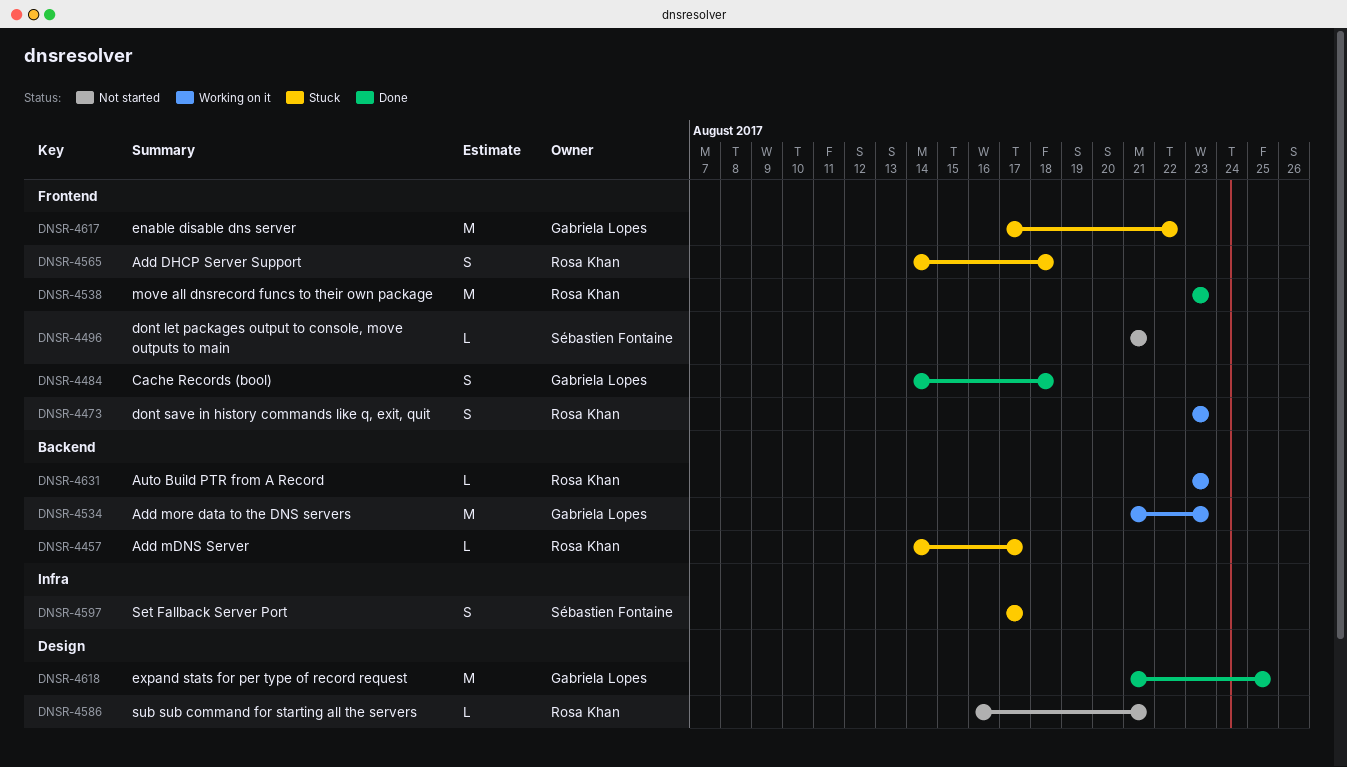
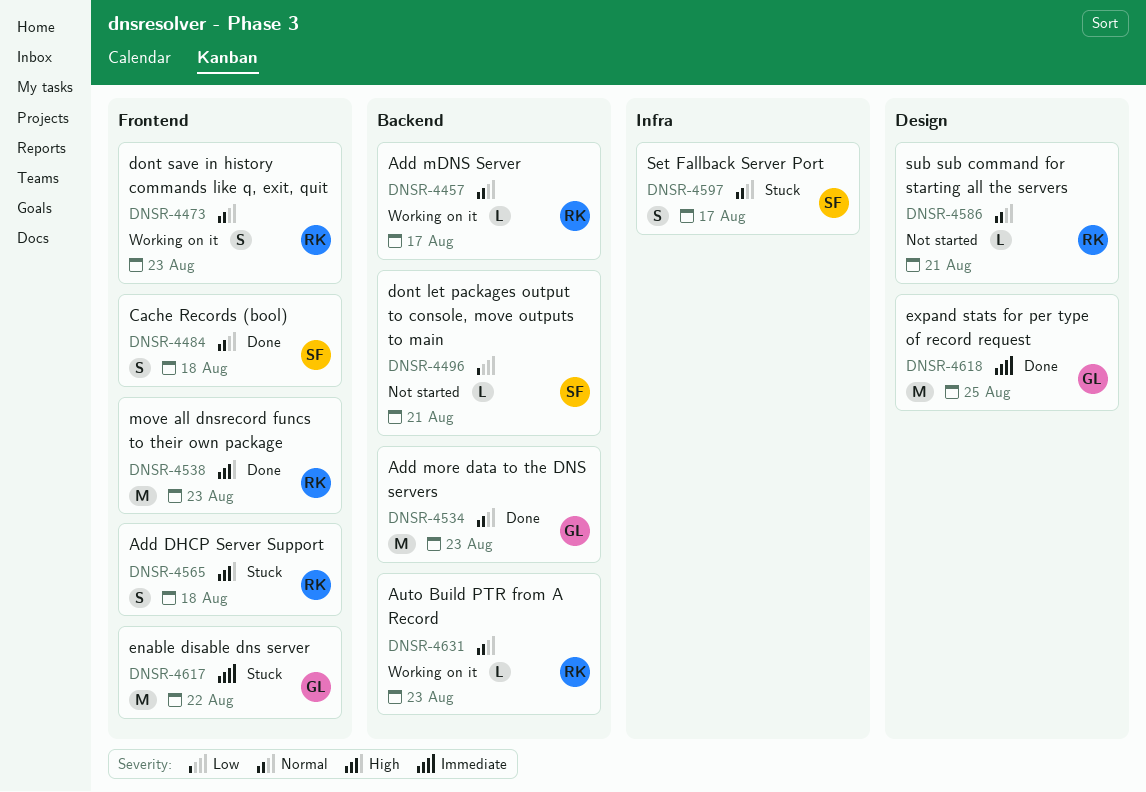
DNSR-4457, status: Stuck -> Working on it
DNSR-4484, owner: Gabriela Lopes -> Sébastien Fontaine
DNSR-4496, label: Frontend -> Backend
DNSR-4534, status: Working on it -> Done

